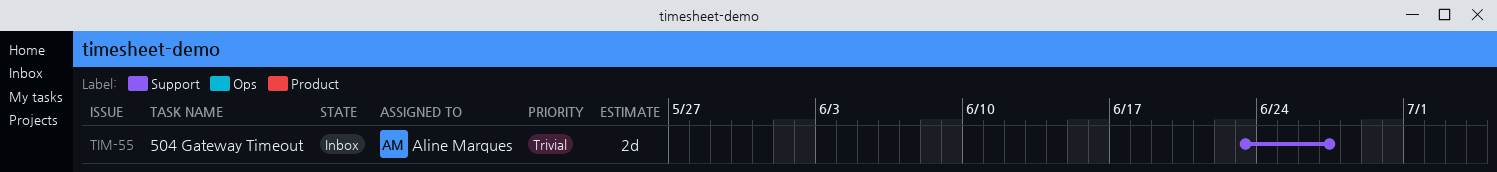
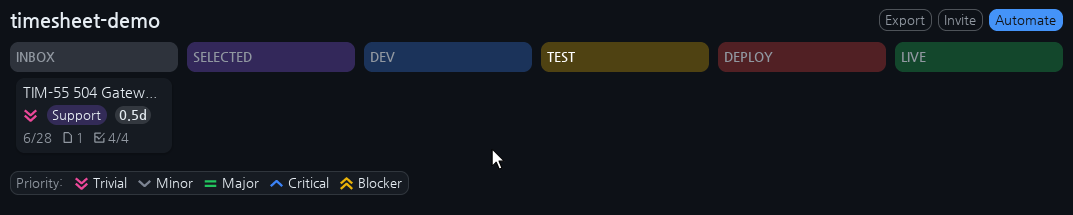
TIM-55, estimate: 2d -> 0.5d
TIM-55, due: Jun 27 -> Jun 28

